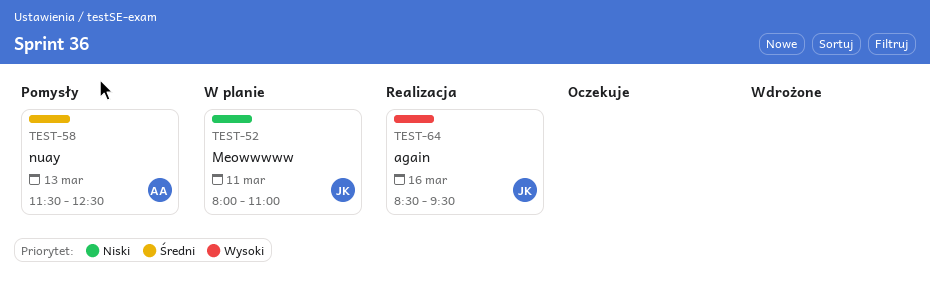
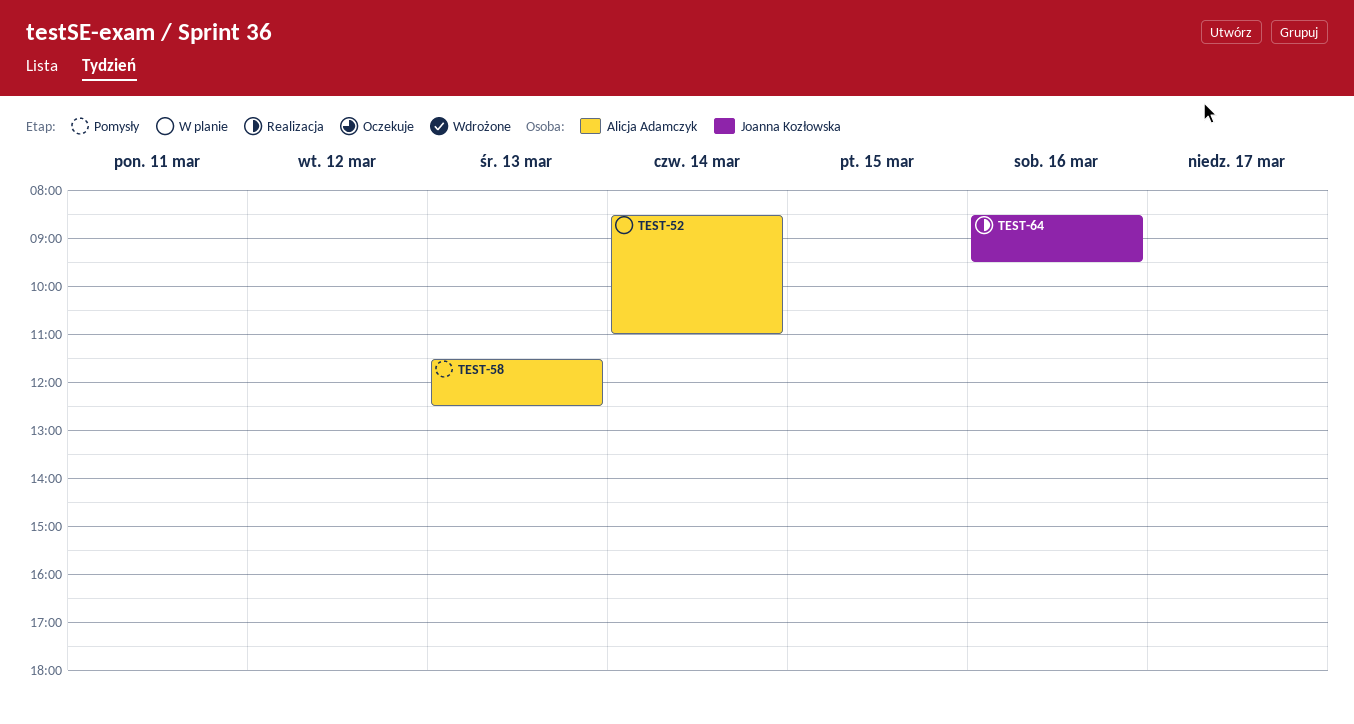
TEST-52, owner: Joanna Kozłowska -> Alicja Adamczyk
TEST-52, day: Mar 11 -> Mar 14
TEST-52, begins: 08:00 -> 08:30

